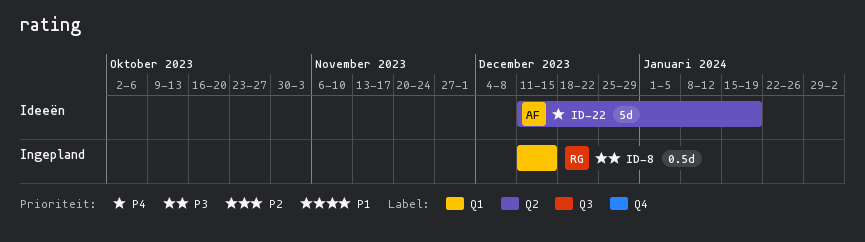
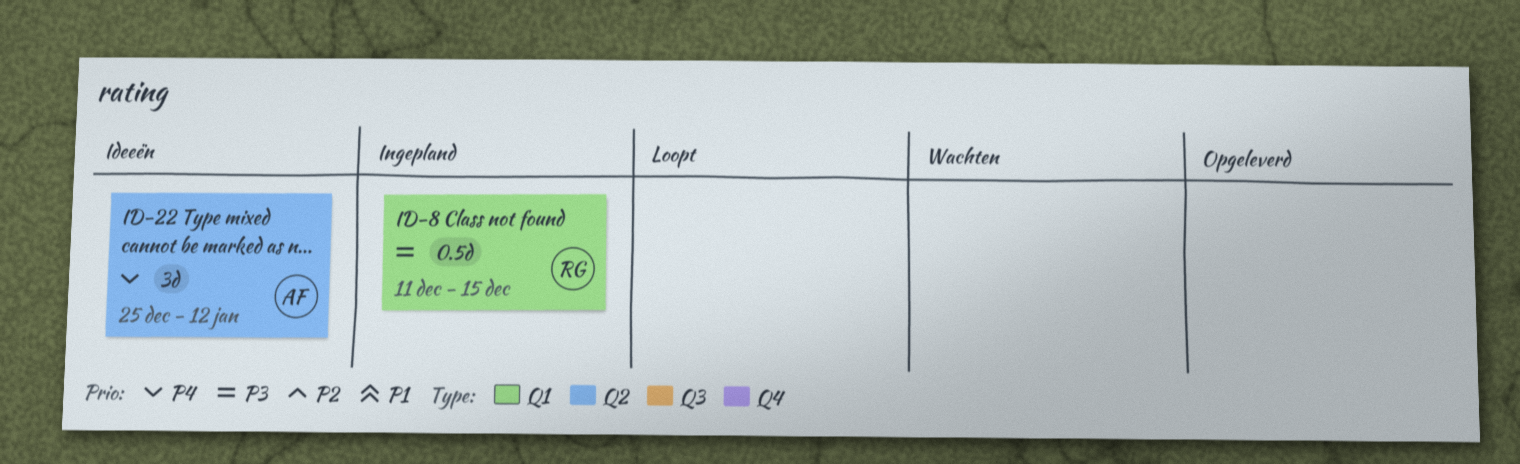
ID-22, estimate: 5d -> 3d
ID-22, start: Dec 11 -> Dec 25
ID-22, due: Jan 19 -> Jan 12

